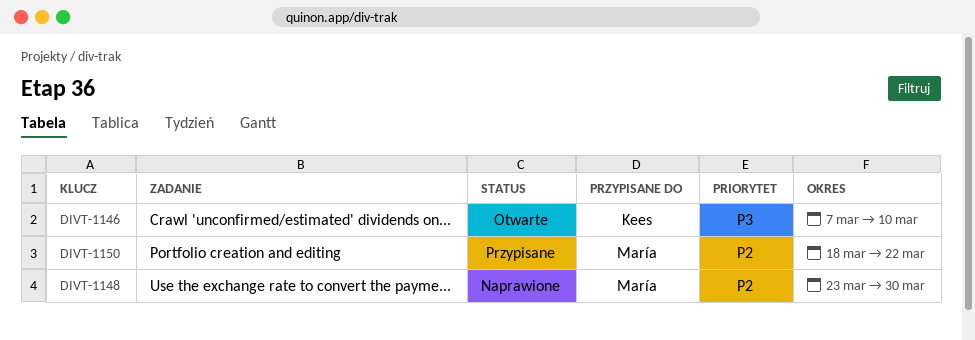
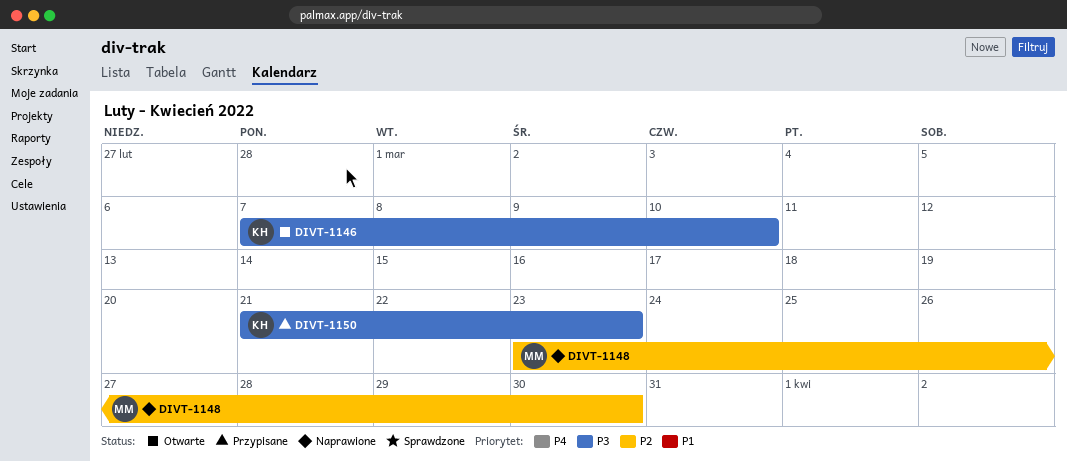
DIVT-1150, owner: María -> Kees
DIVT-1150, priority: P2 -> P3
DIVT-1150, start: Mar 18 -> Mar 21
DIVT-1150, due: Mar 22 -> Mar 23

